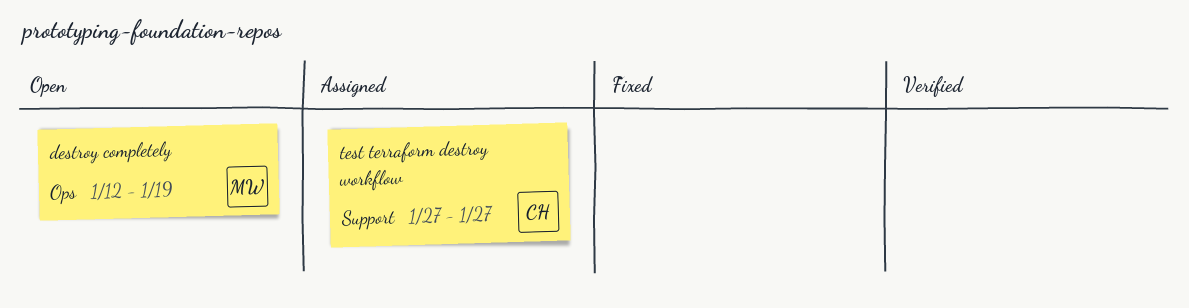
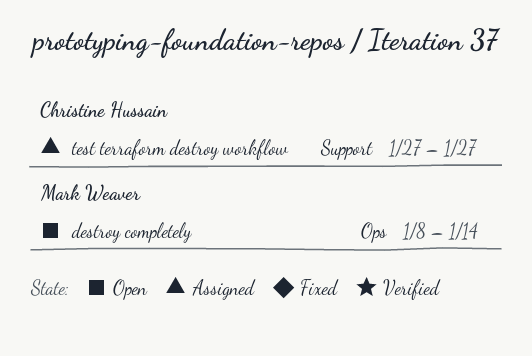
destroy completely, start: Jan 12 -> Jan 8
destroy completely, due: Jan 19 -> Jan 14

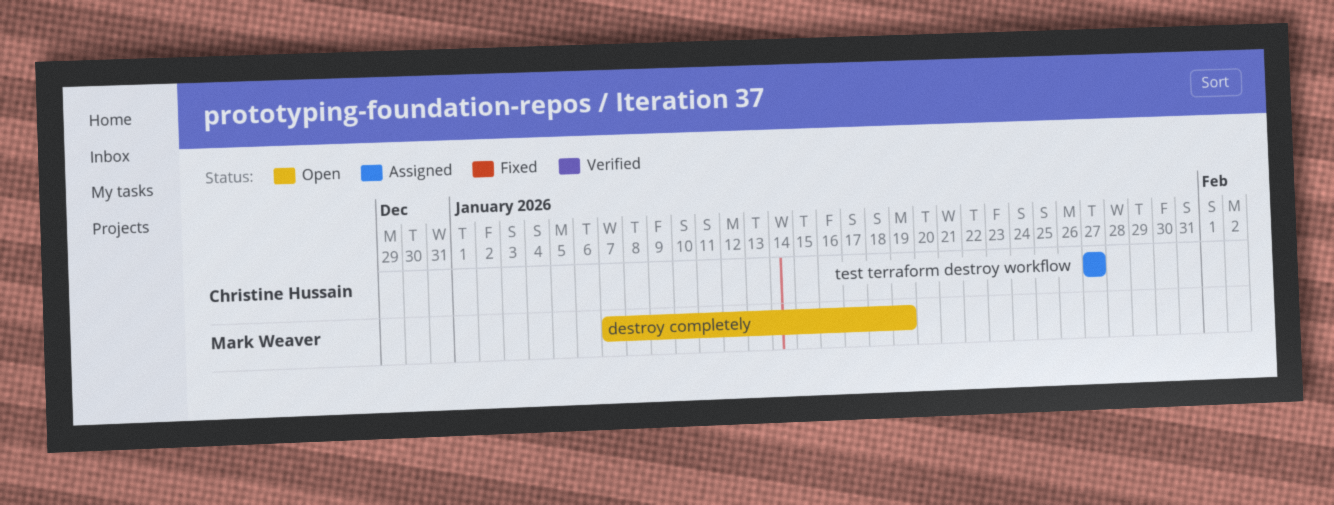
destroy completely, start: Jan 8 -> Jan 7
destroy completely, due: Jan 14 -> Jan 19

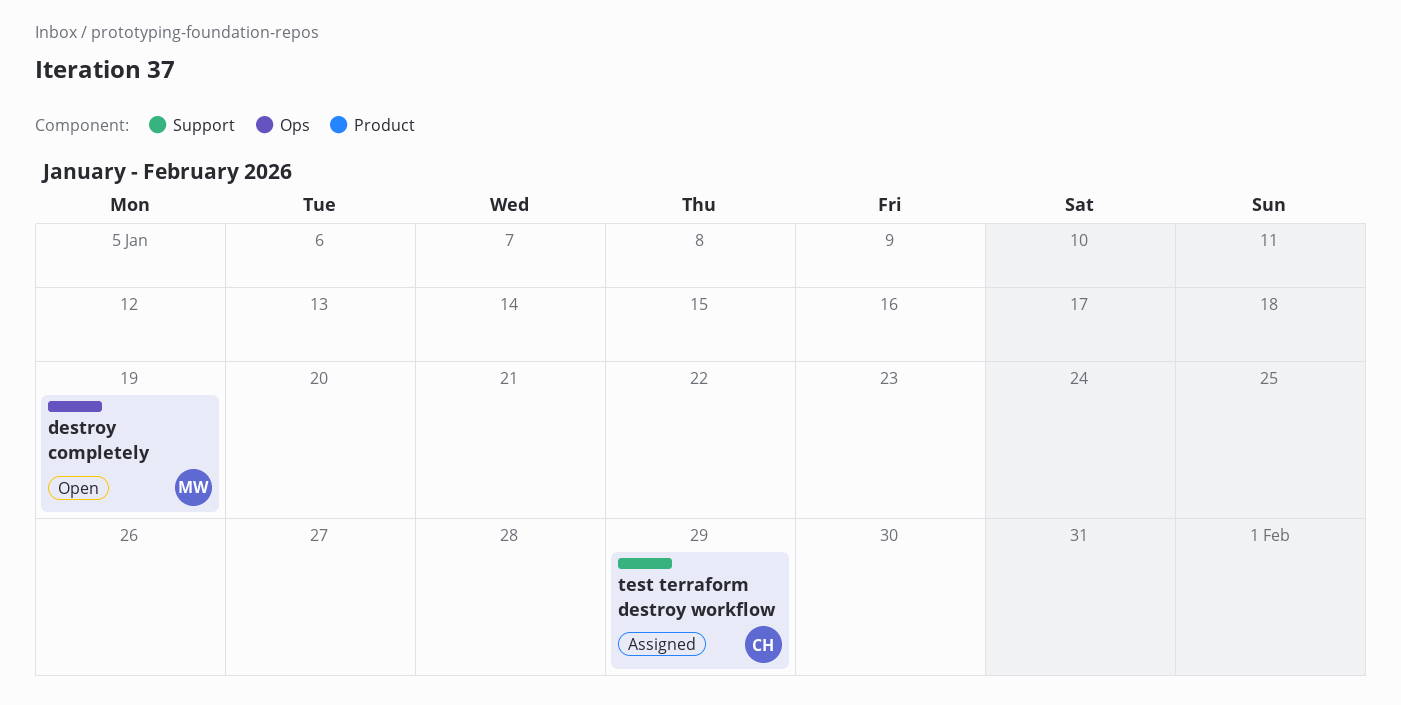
test terraform destroy workflow, due: Jan 27 -> Jan 29

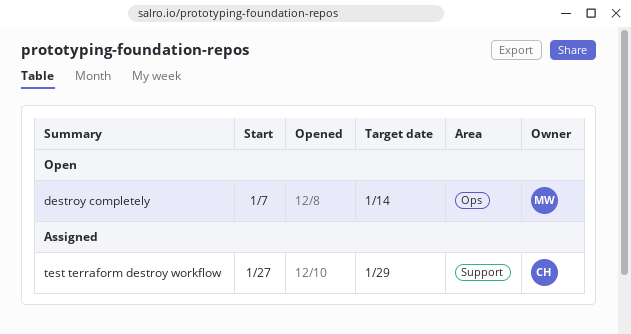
destroy completely, due: Jan 19 -> Jan 14

